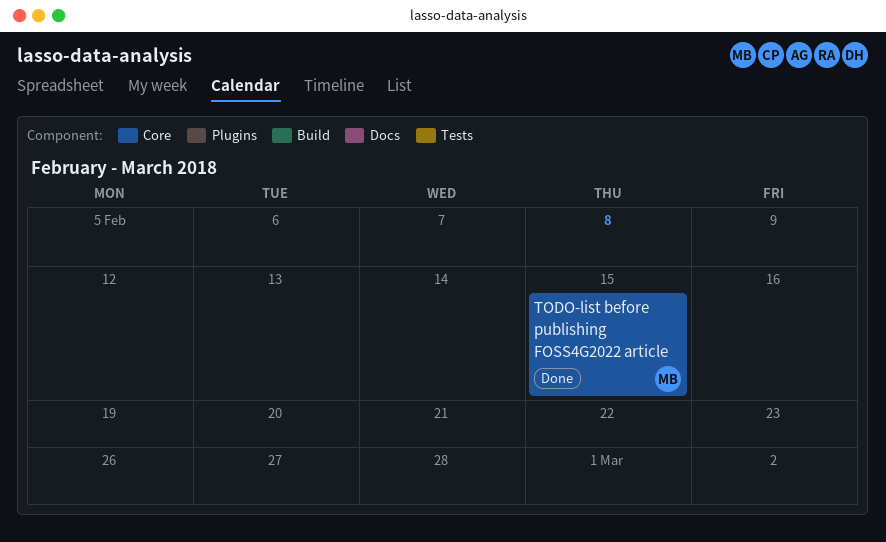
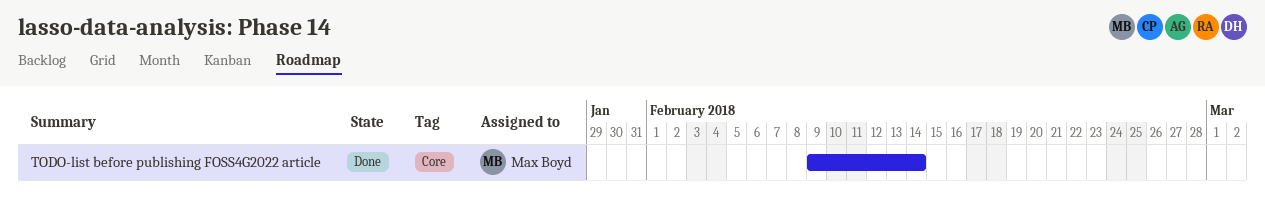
TODO-list before publishing FOSS4G2022 article, due: Feb 15 -> Feb 14

